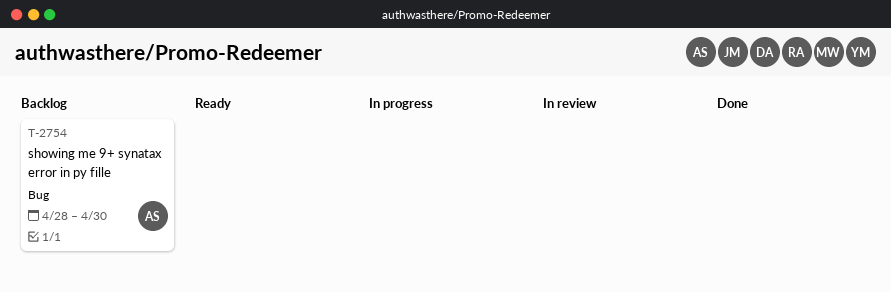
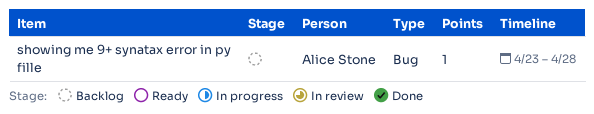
showing me 9+ synatax error in py fille, start: Apr 28 -> Apr 23
showing me 9+ synatax error in py fille, due: Apr 30 -> Apr 28

